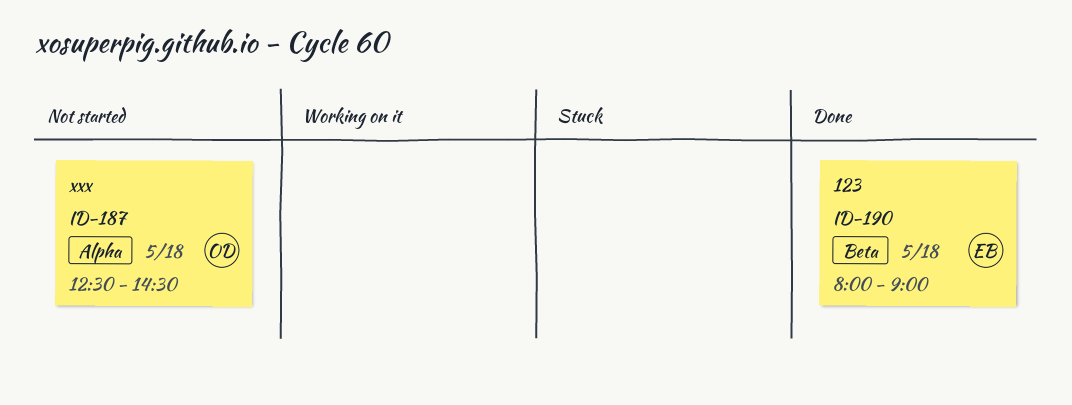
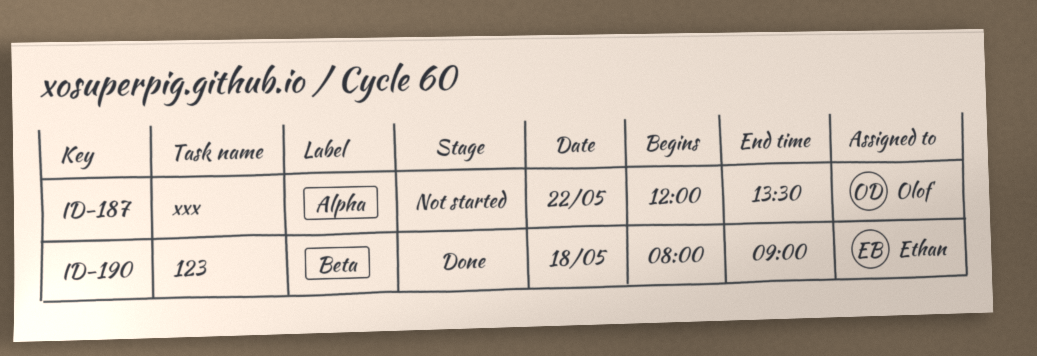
ID-187, day: May 18 -> May 22
ID-187, begins: 12:30 -> 12:00
ID-187, ends: 14:30 -> 13:30

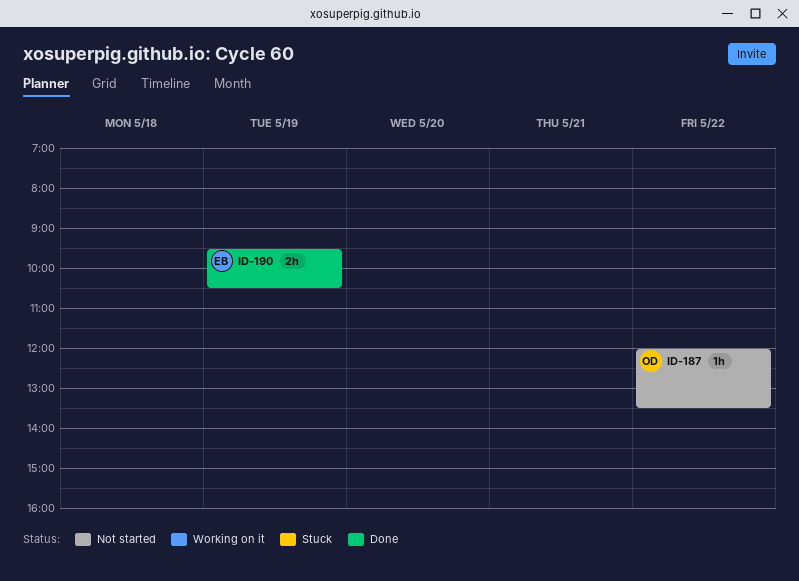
ID-190, day: May 18 -> May 19
ID-190, begins: 08:00 -> 09:30
ID-190, ends: 09:00 -> 10:30

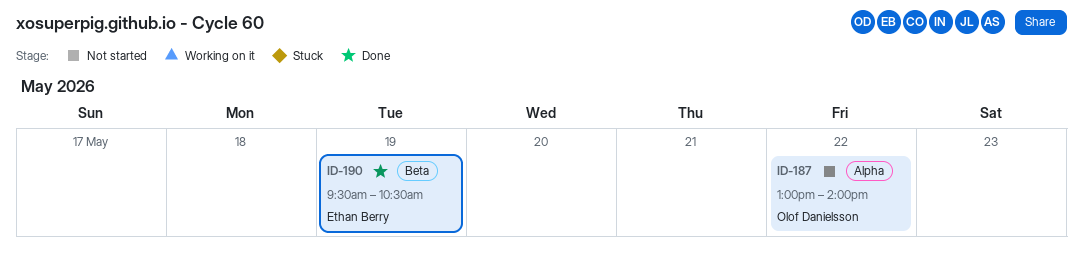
ID-187, begins: 12:00 -> 13:00
ID-187, ends: 13:30 -> 14:00

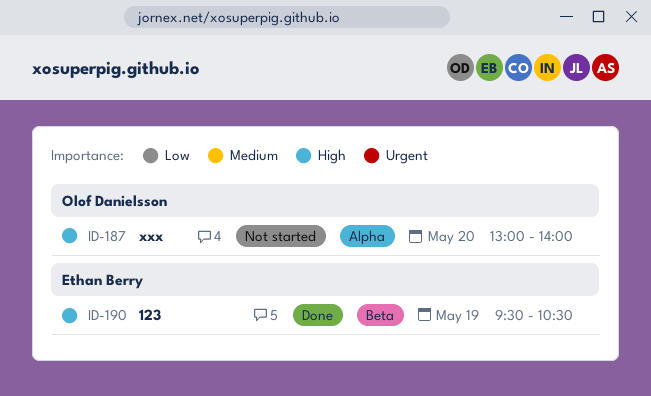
ID-187, day: May 22 -> May 20

